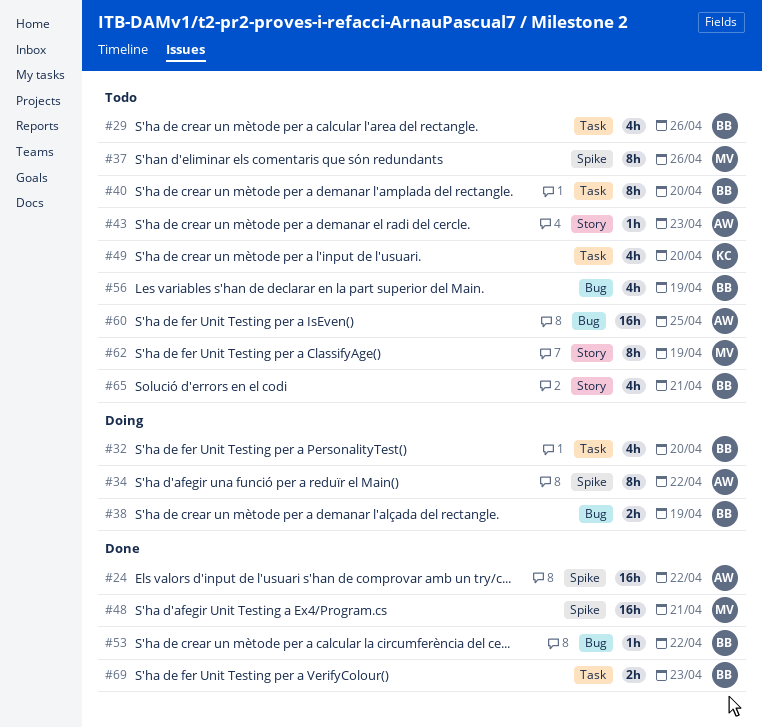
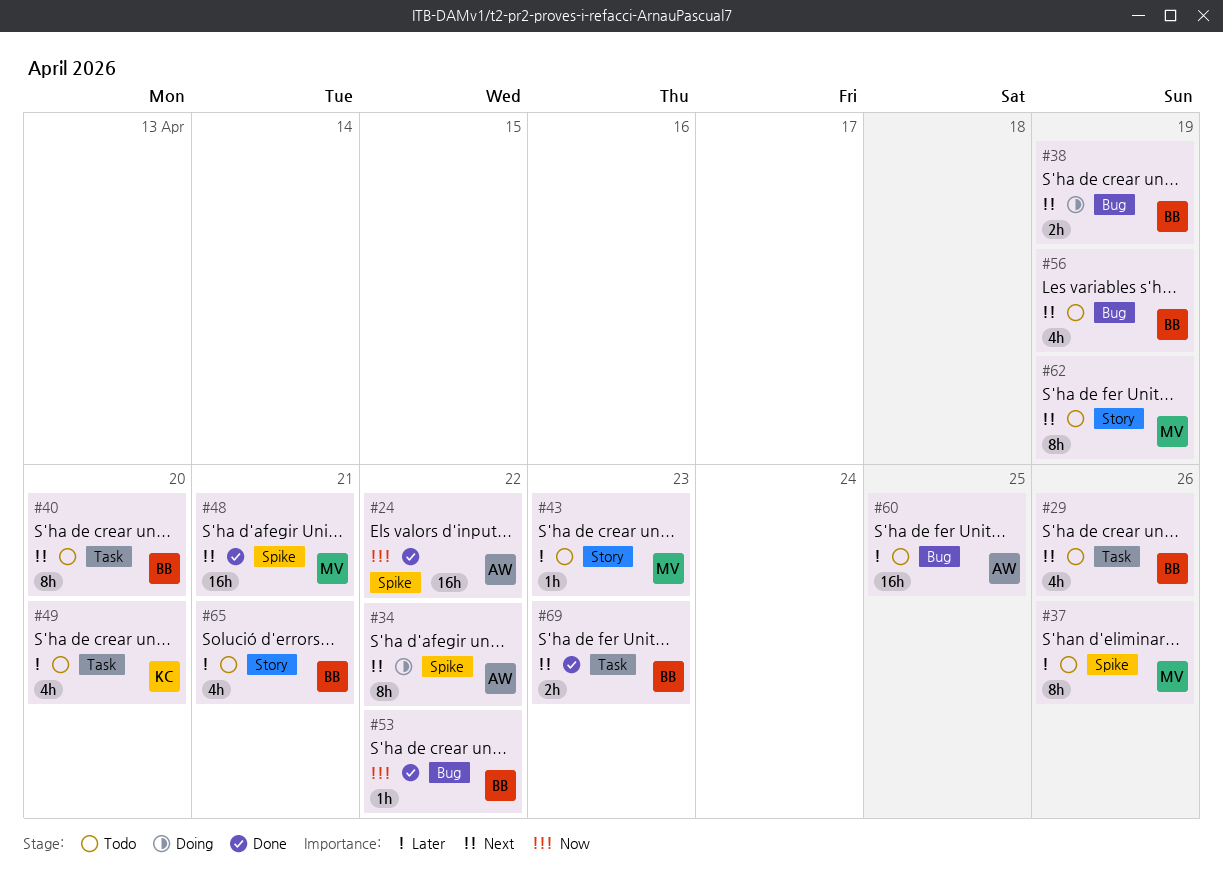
#32: present -> none
#43, owner: AW -> MV

